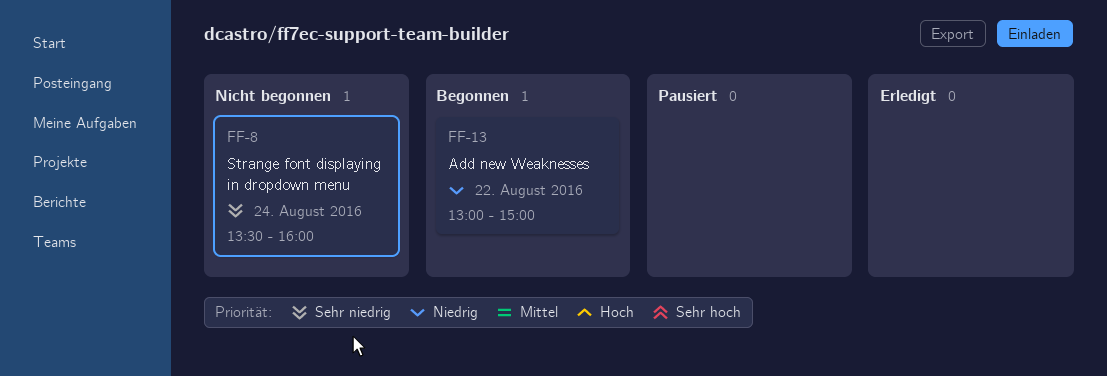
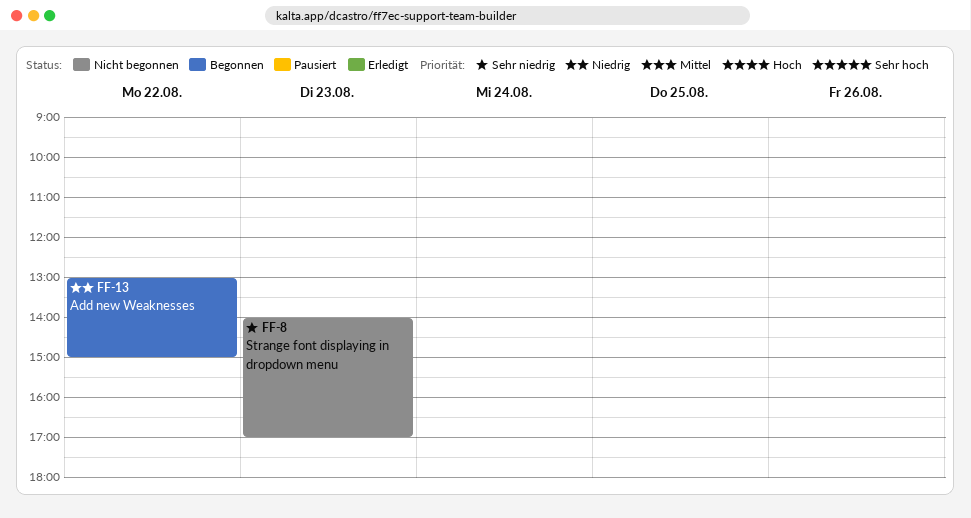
FF-8, day: Aug 24 -> Aug 23
FF-8, begins: 13:30 -> 14:00
FF-8, ends: 16:00 -> 17:00

